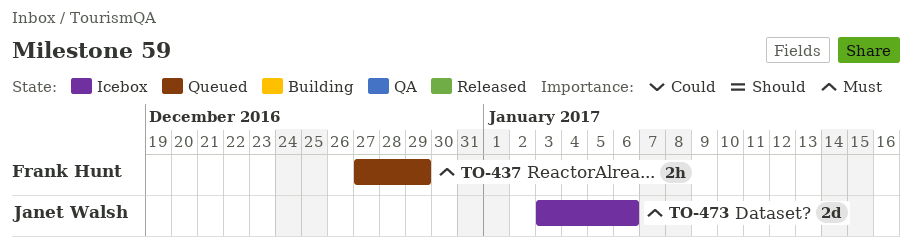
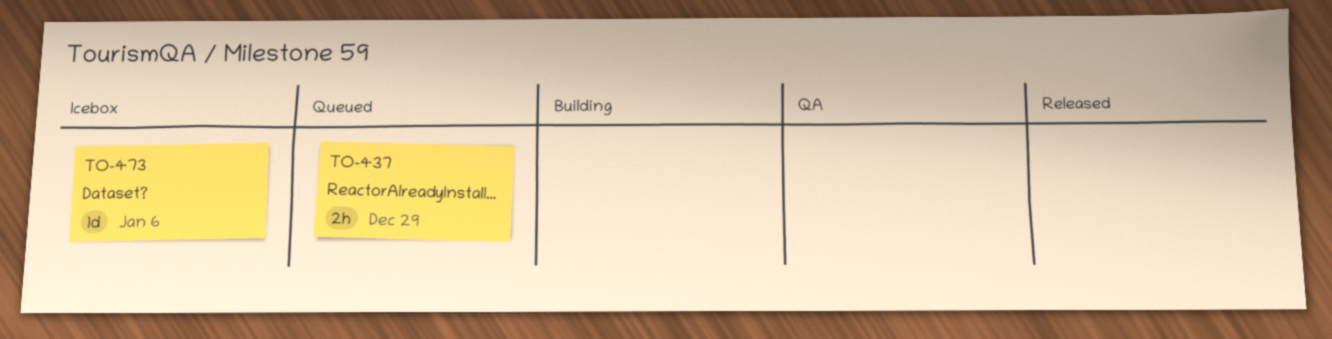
TO-473, estimate: 2d -> 1d

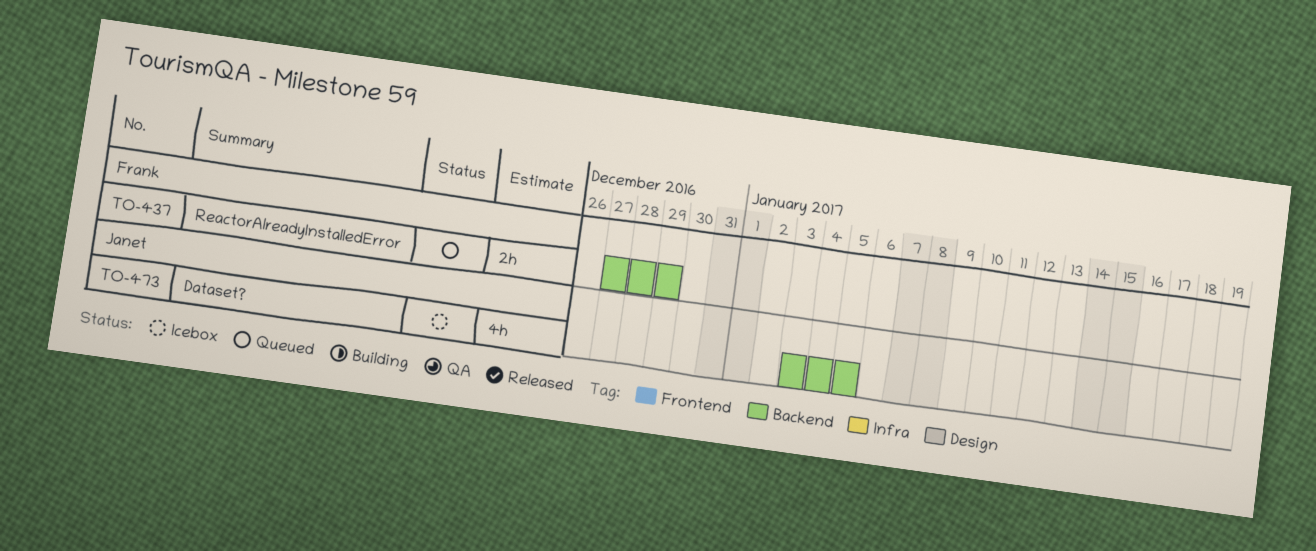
TO-473, estimate: 1d -> 4h
TO-473, due: Jan 6 -> Jan 5

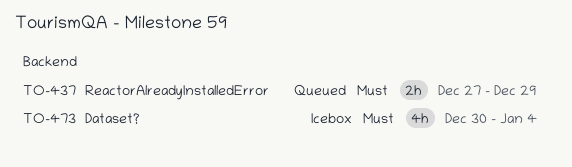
TO-473, start: Jan 3 -> Dec 30
TO-473, due: Jan 5 -> Jan 4

